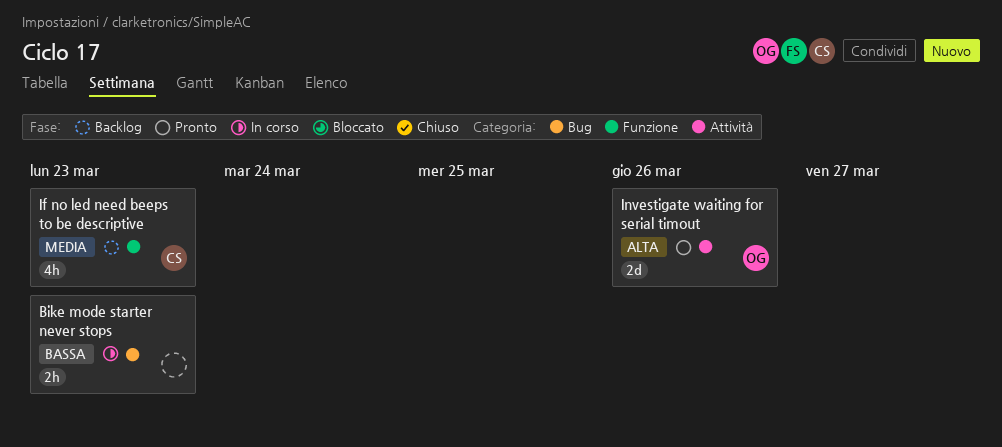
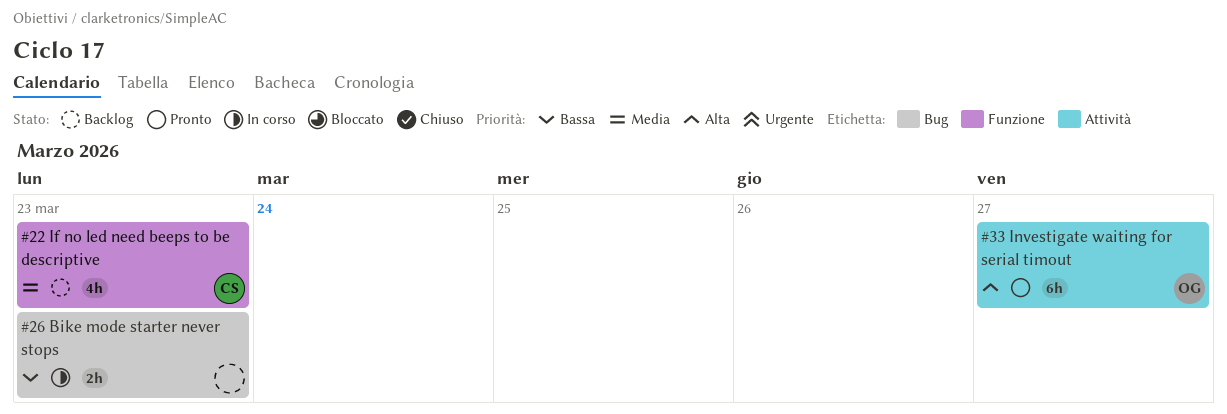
Investigate waiting for serial timout, estimate: 2d -> 6h
Investigate waiting for serial timout, due: Mar 26 -> Mar 27

